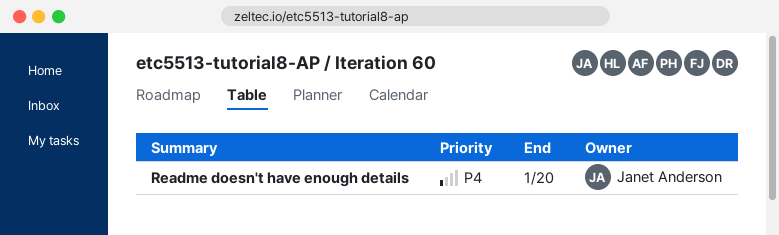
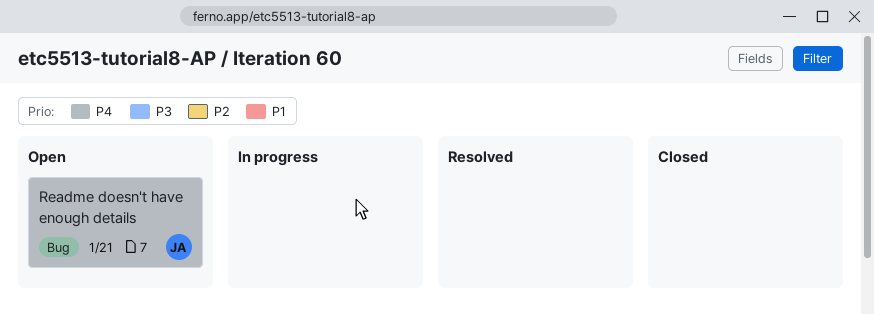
Readme doesn't have enough details, due: Jan 20 -> Jan 21

